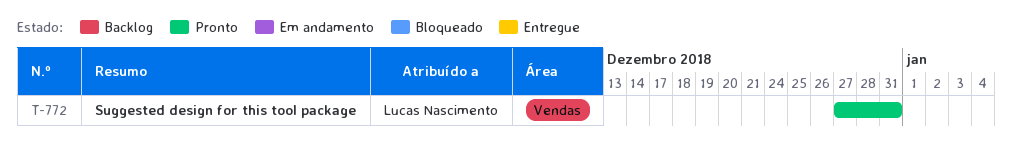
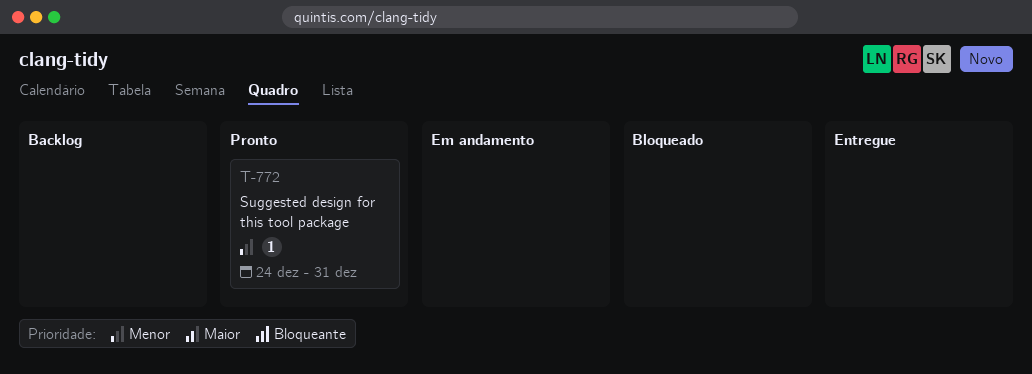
T-772, start: Dec 27 -> Dec 24

